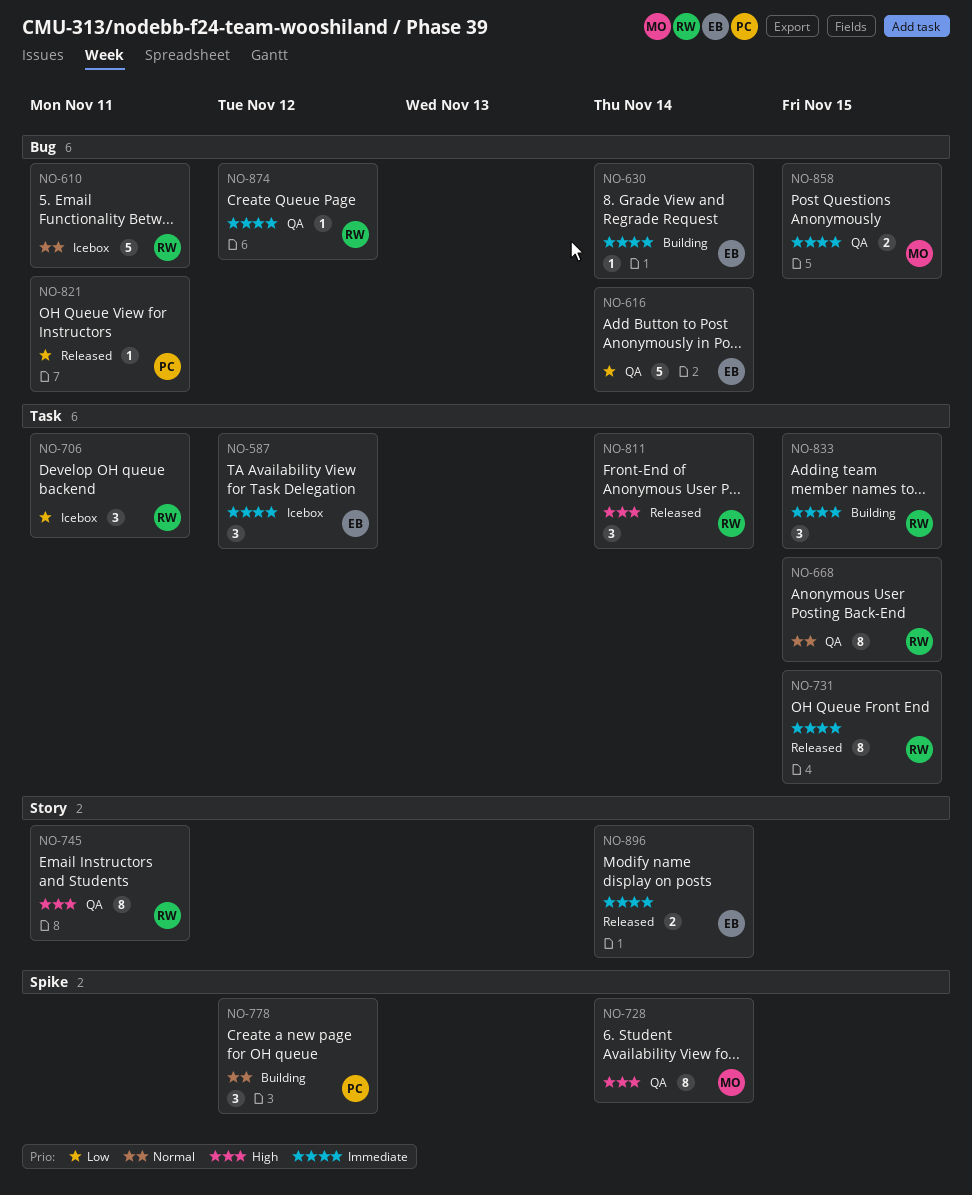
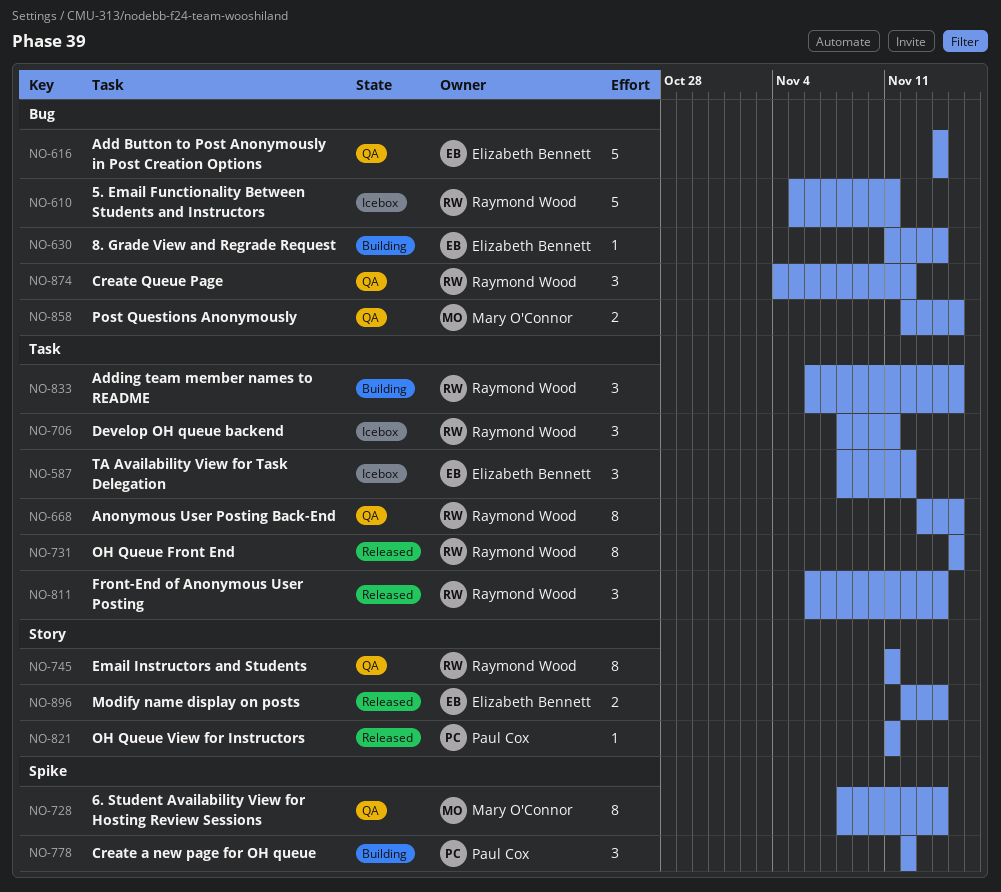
NO-821, label: Bug -> Story
NO-874, estimate: 1 -> 3

